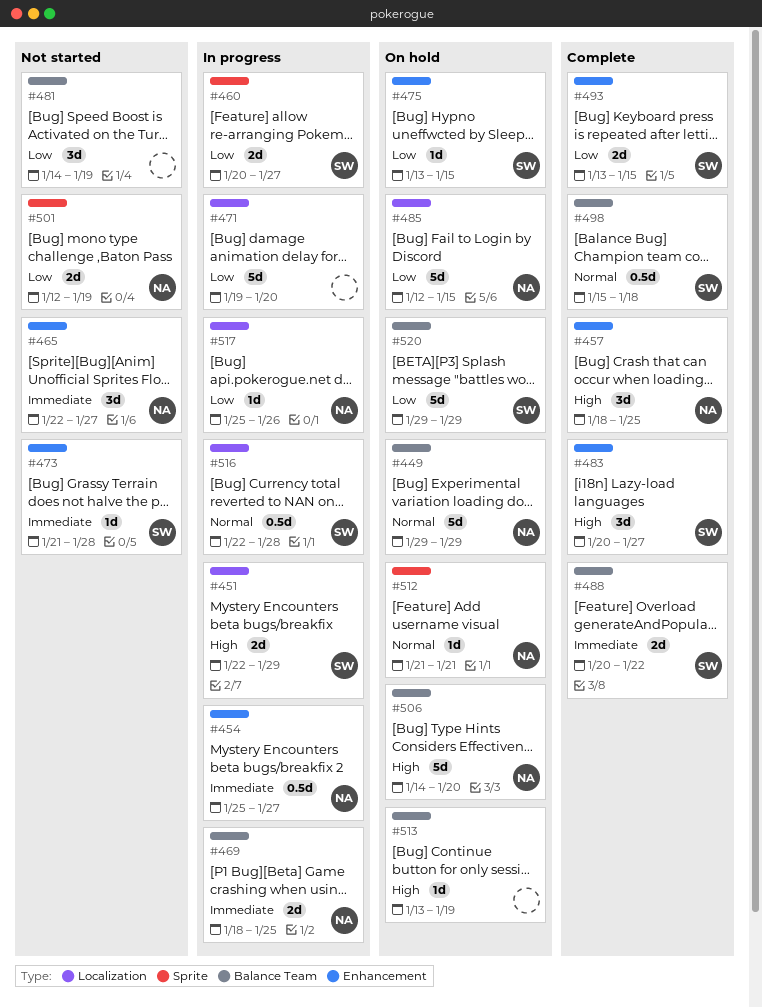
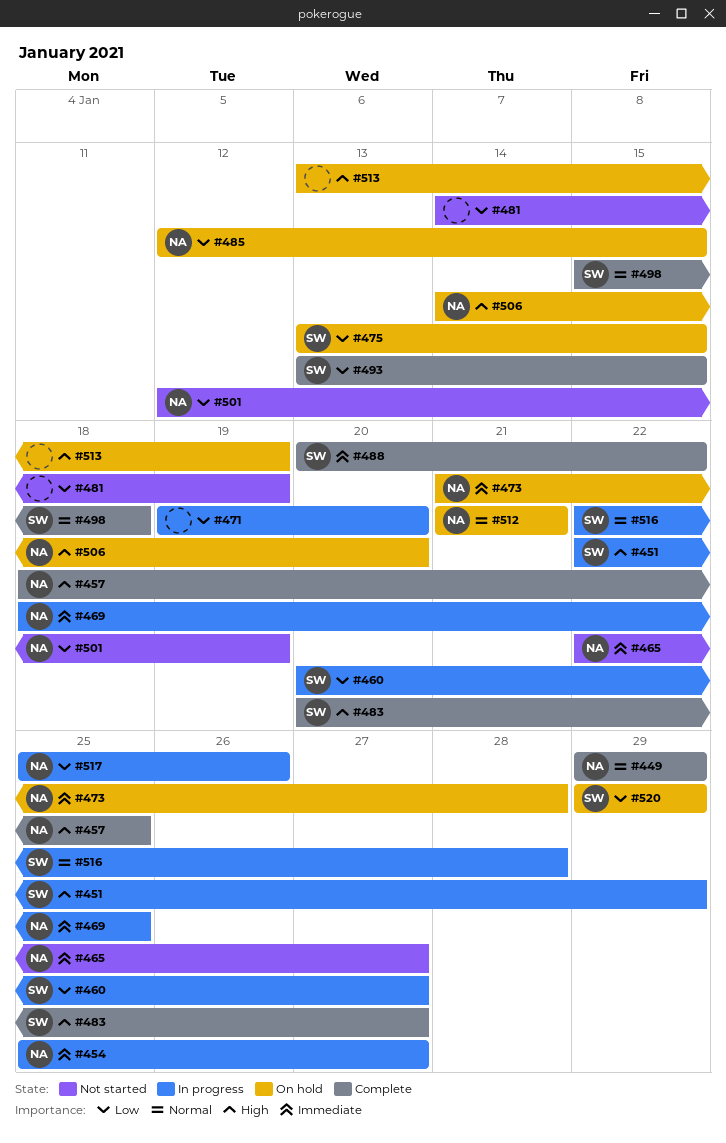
#449, status: On hold -> Complete
#473, status: Not started -> On hold
#473, owner: SW -> NA

